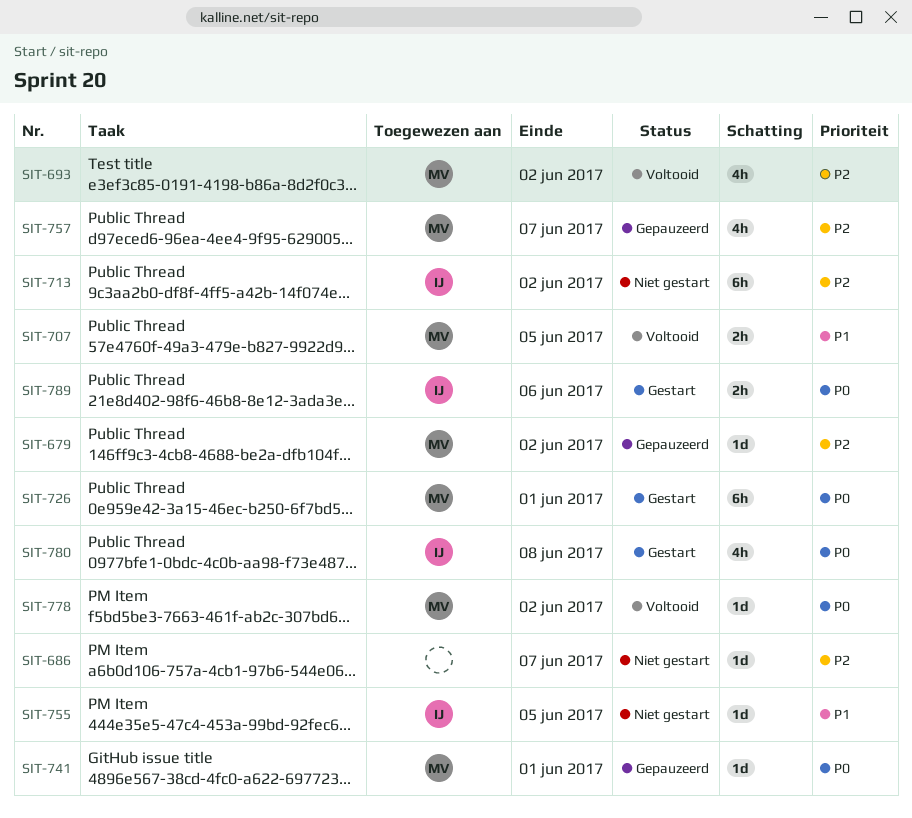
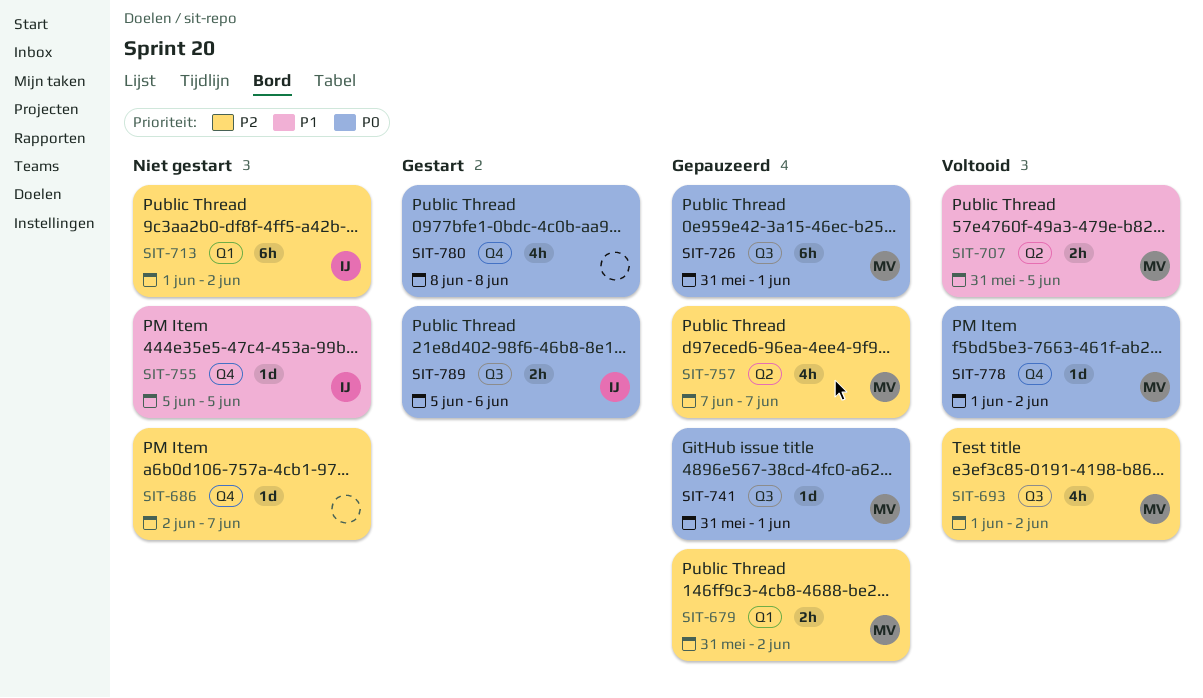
SIT-679, estimate: 1d -> 2h
SIT-726, status: Gestart -> Gepauzeerd
SIT-780, owner: IJ -> none

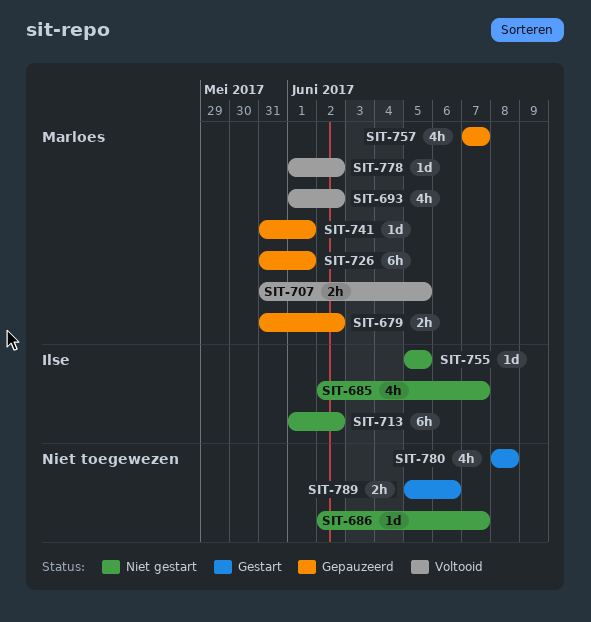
SIT-685: none -> present
SIT-789, owner: Ilse -> none

